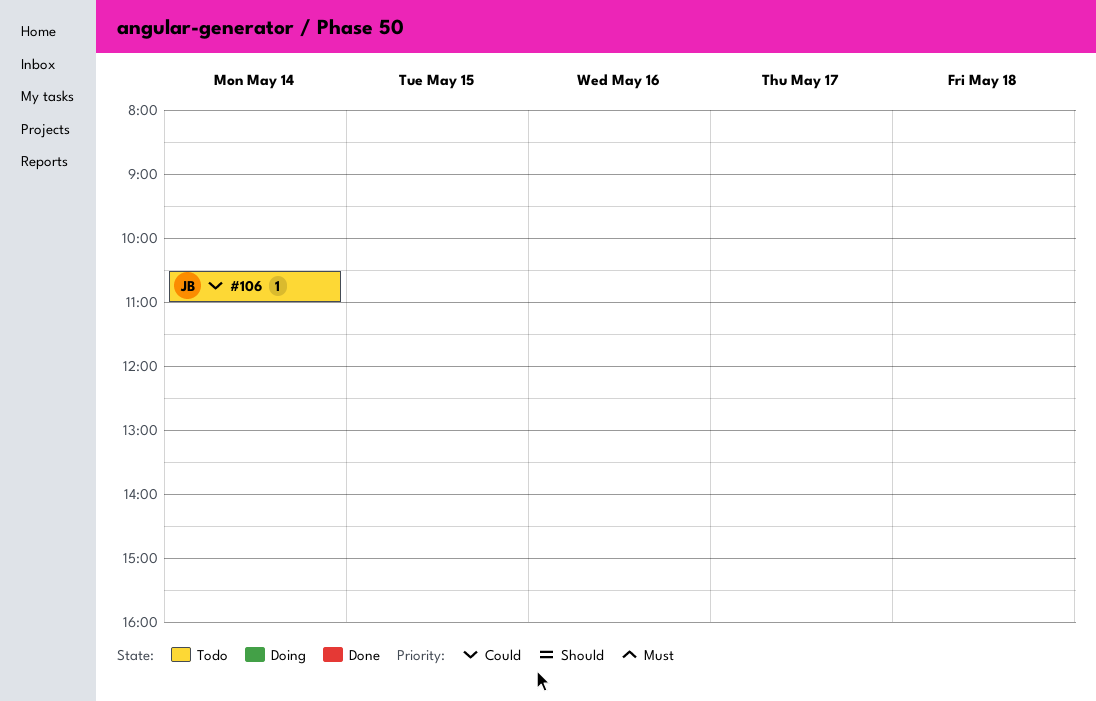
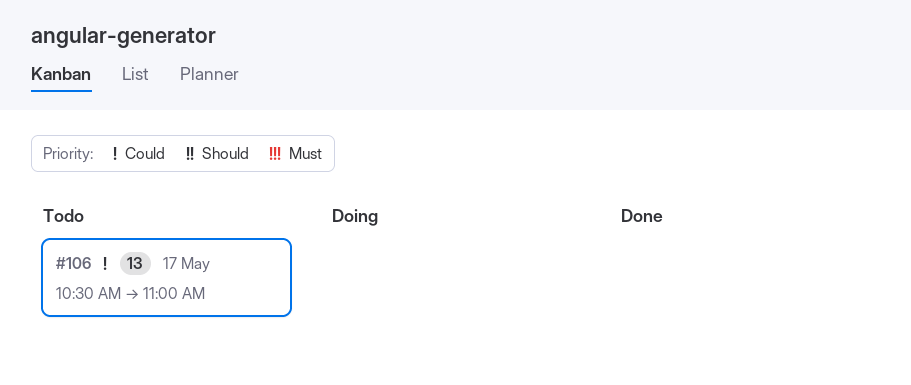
#106, estimate: 1 -> 13
#106, day: May 14 -> May 17

